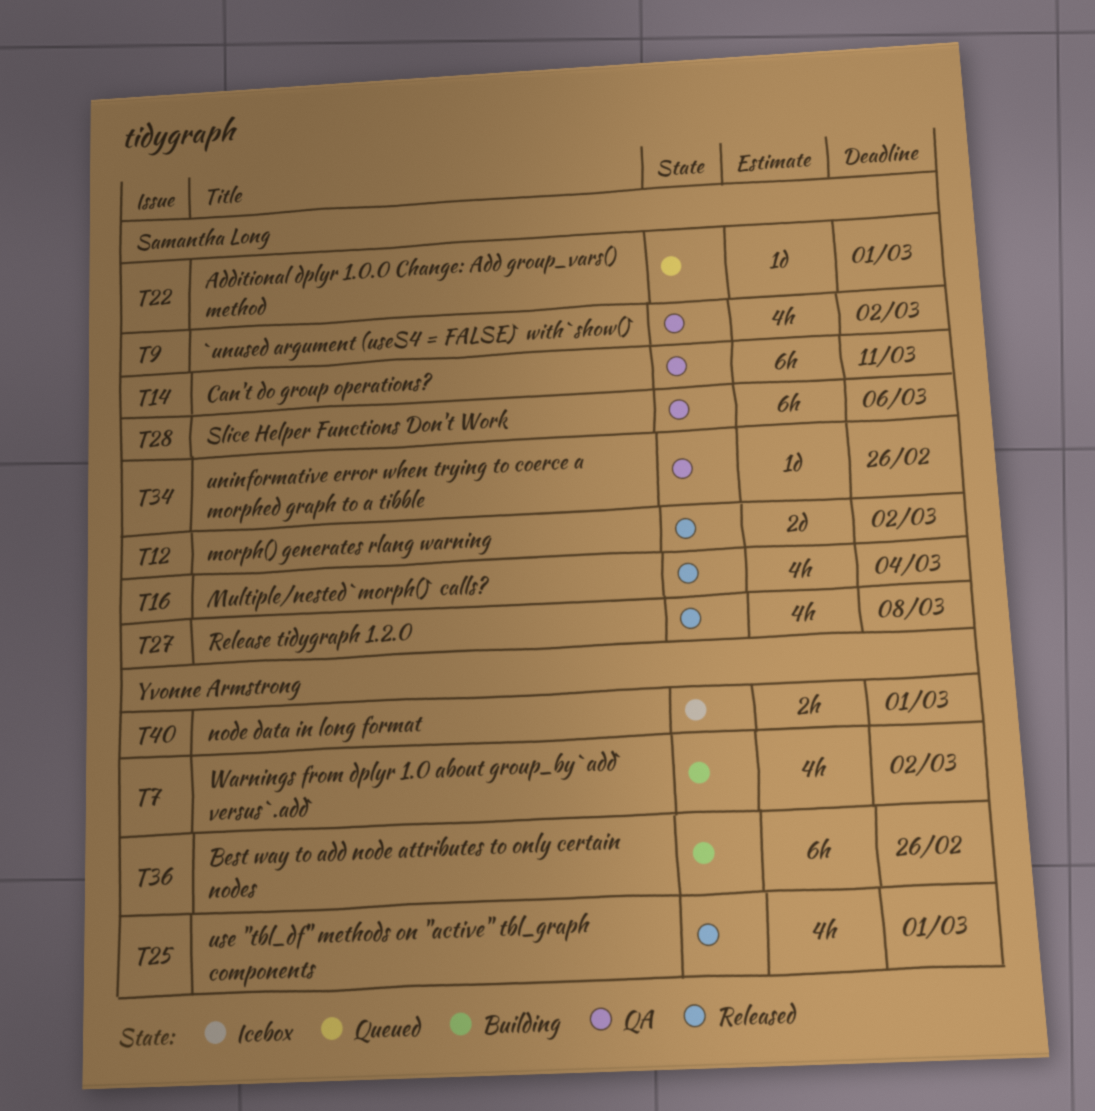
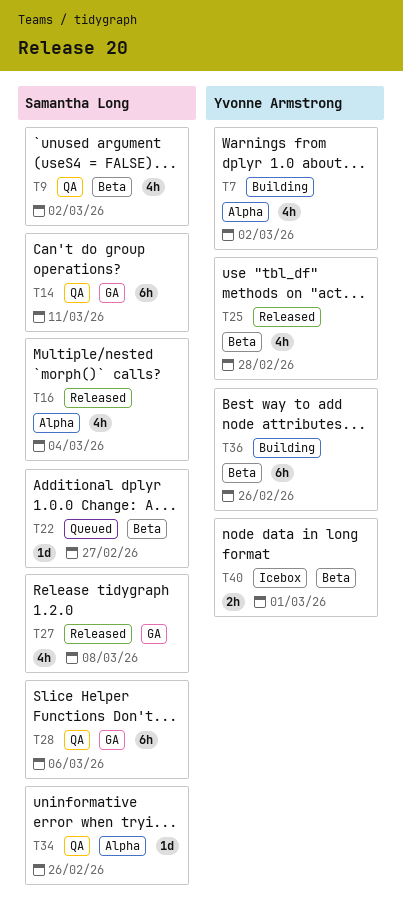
T12: present -> none
T22, due: Mar 1 -> Feb 27
T25, due: Mar 1 -> Feb 28

